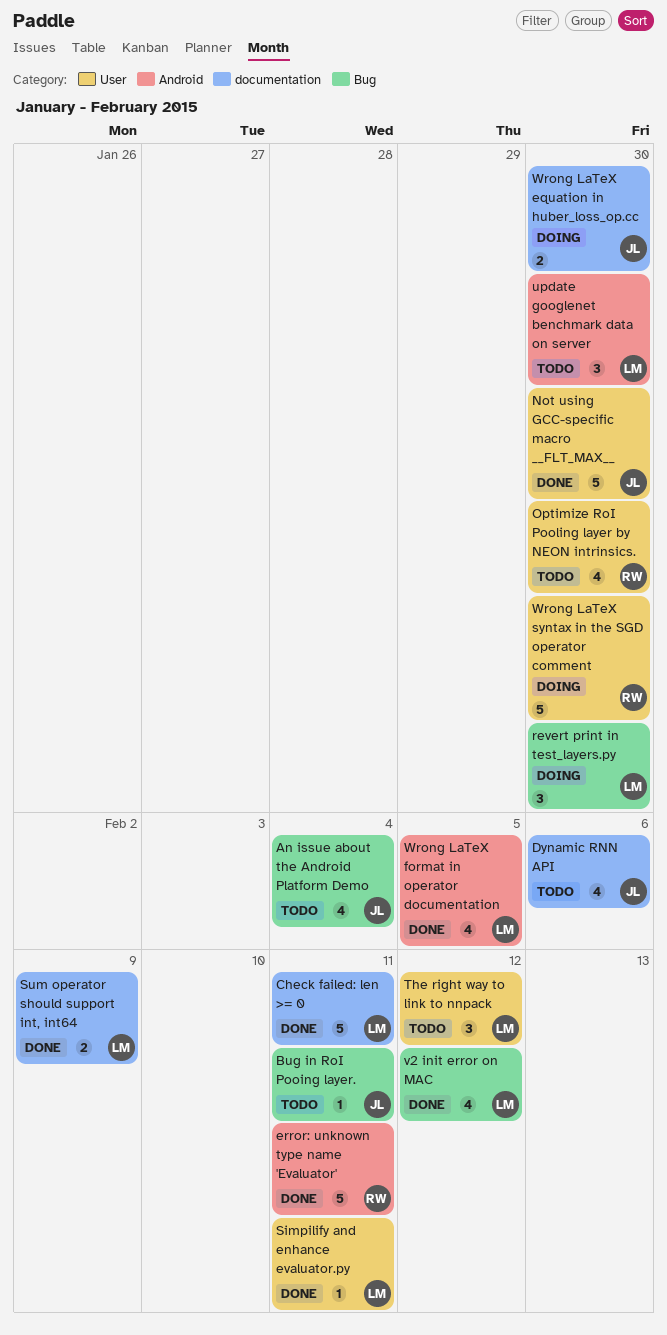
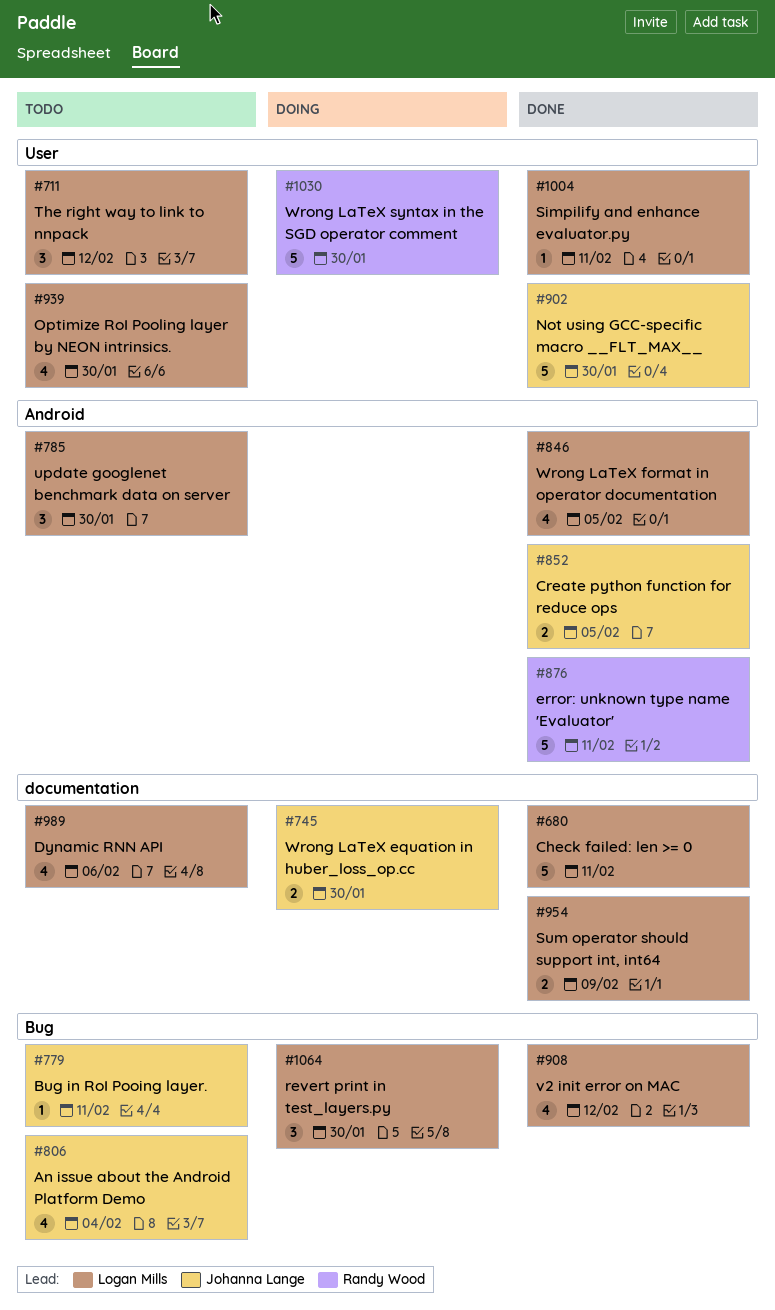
Create python function for reduce ops: none -> present
Dynamic RNN API, owner: Johanna Lange -> Logan Mills
Optimize RoI Pooling layer by NEON intrinsics., owner: Randy Wood -> Logan Mills

